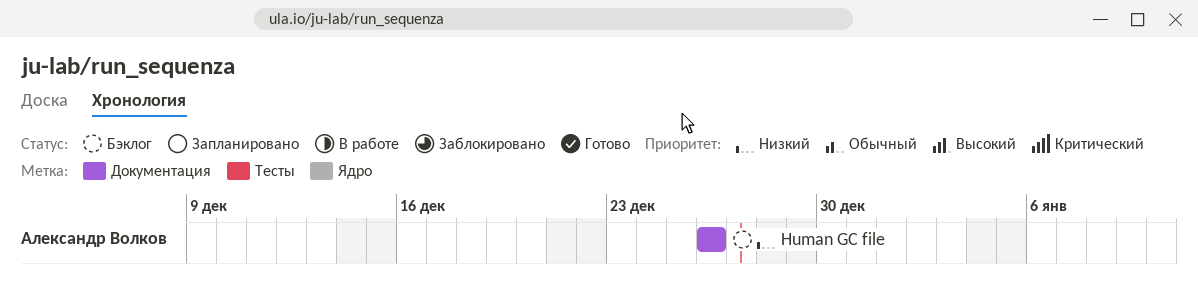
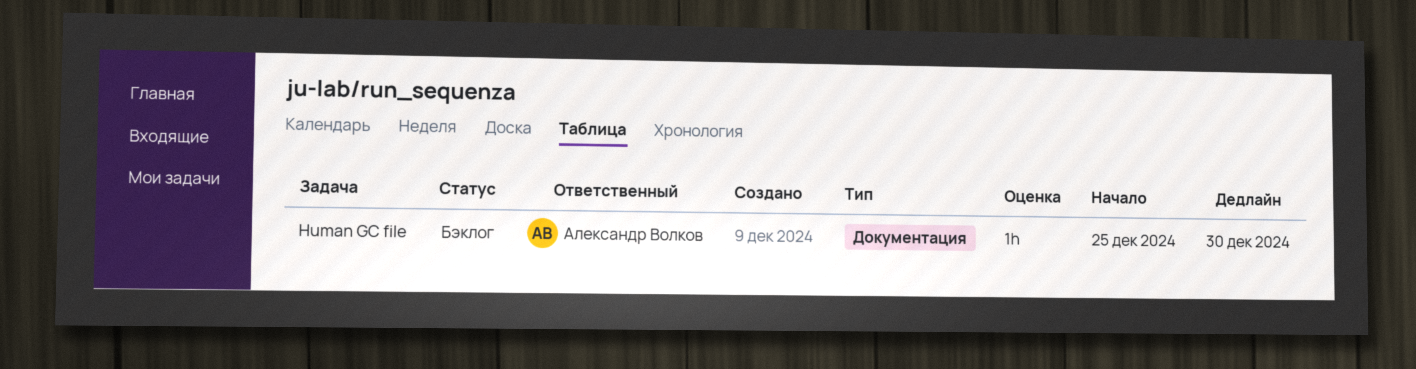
Human GC file, start: Dec 26 -> Dec 25
Human GC file, due: Dec 26 -> Dec 30

